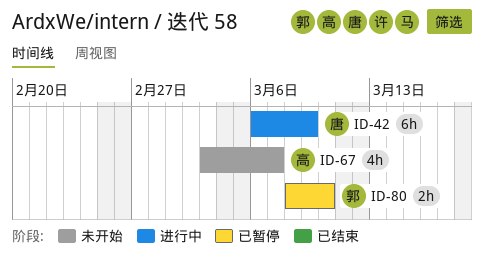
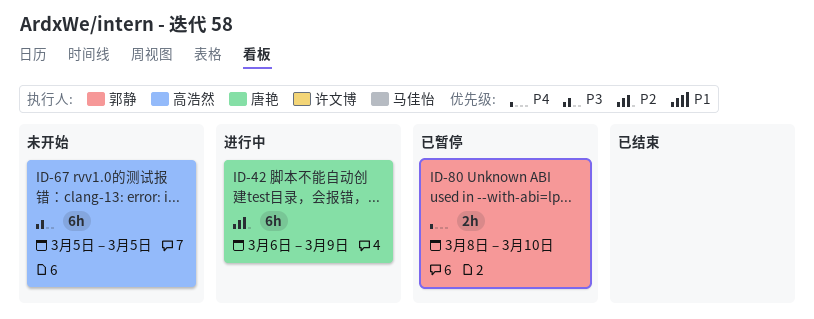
ID-67, estimate: 4h -> 6h
ID-67, start: Mar 3 -> Mar 5
ID-67, due: Mar 7 -> Mar 5

